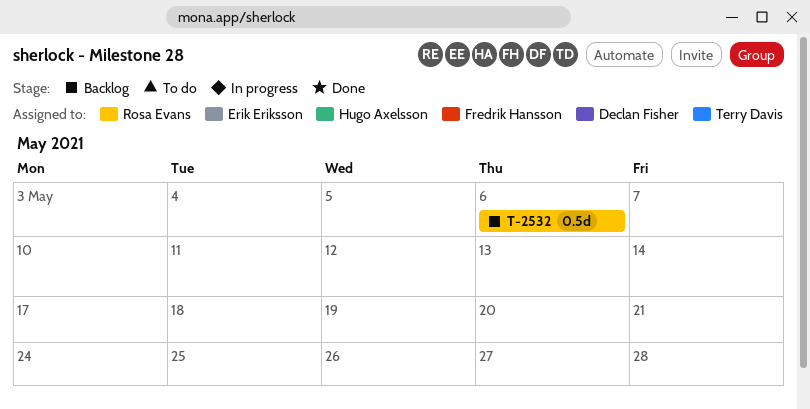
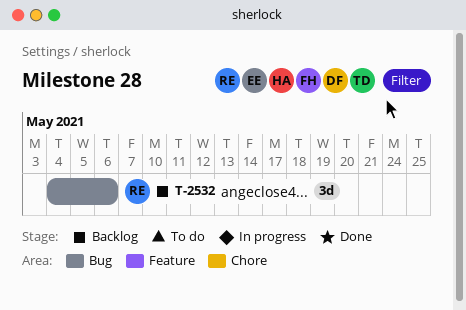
T-2532, estimate: 0.5d -> 3d
T-2532, start: May 6 -> May 4

